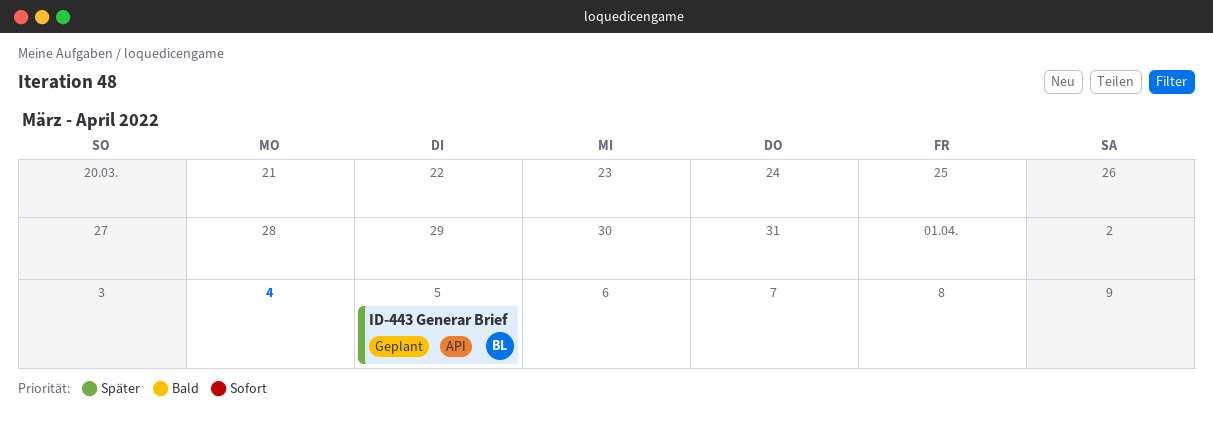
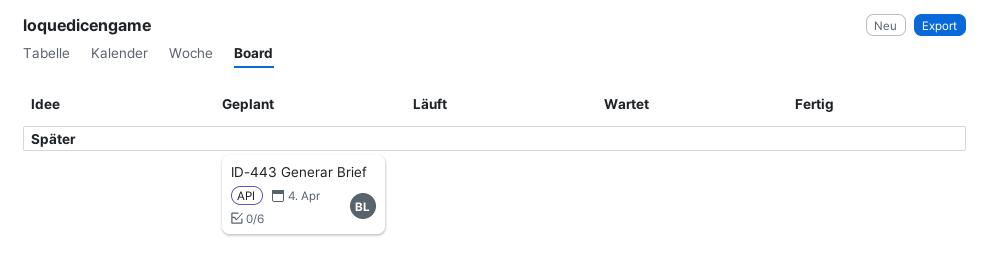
ID-443, due: Apr 5 -> Apr 4

